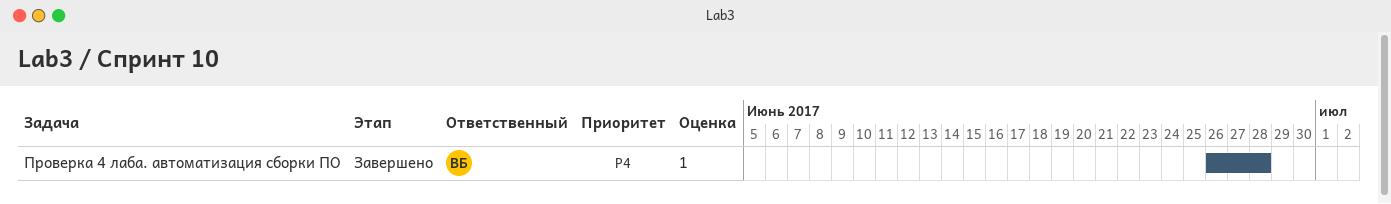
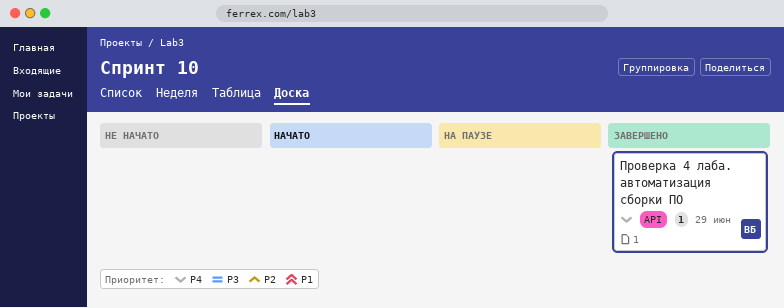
Проверка 4 лаба. автоматизация сборки ПО, due: Jun 28 -> Jun 29

